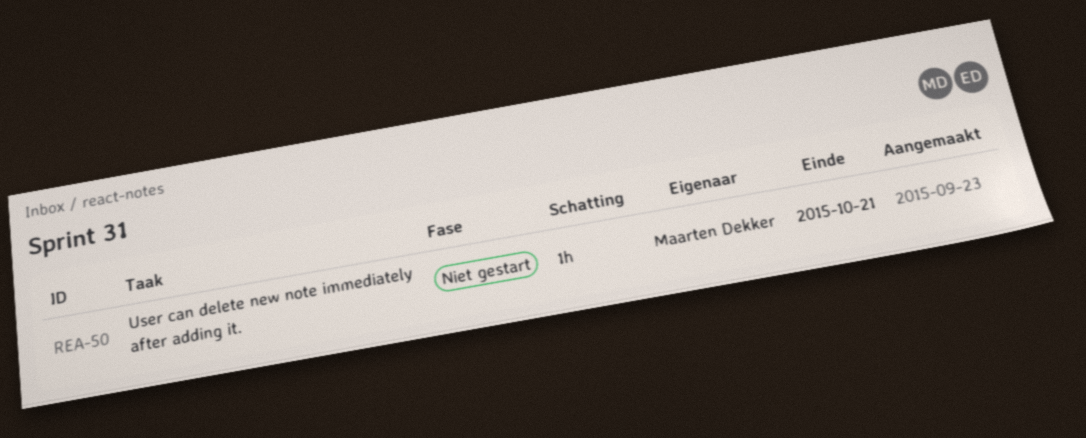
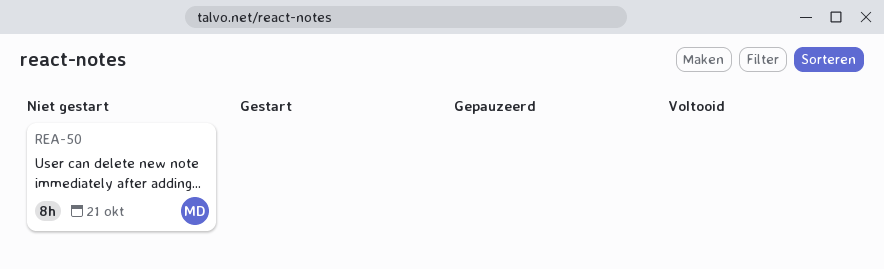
REA-50, estimate: 1h -> 8h

